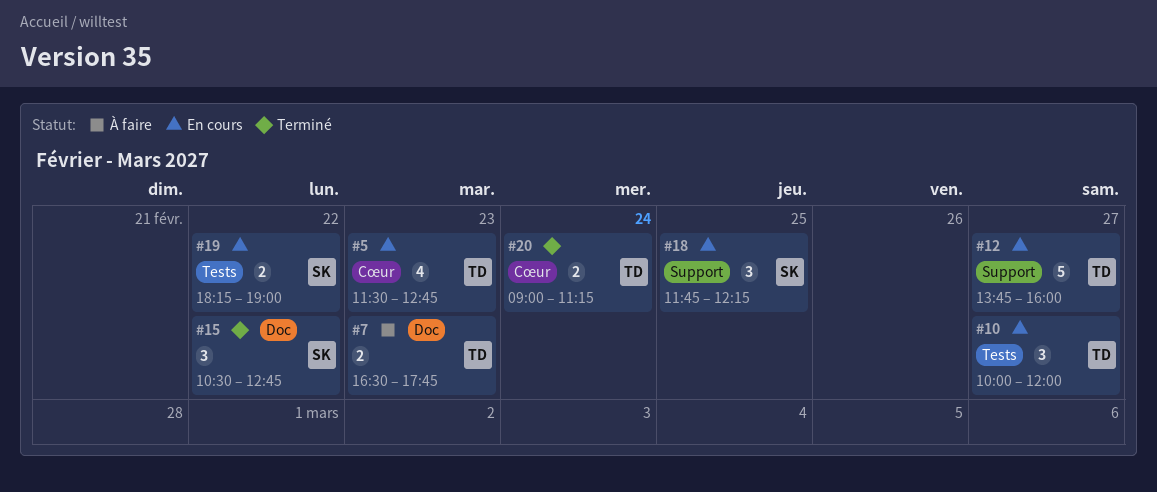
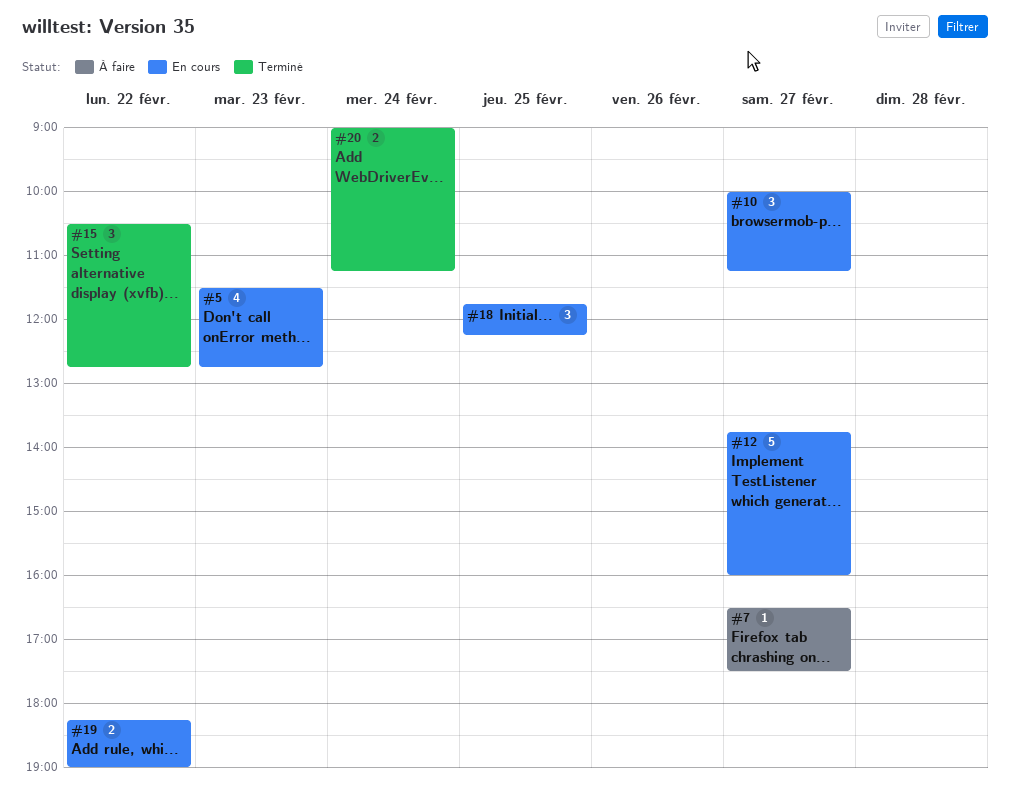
#7, estimate: 2 -> 1
#7, day: Feb 23 -> Feb 27
#7, ends: 17:45 -> 17:30
#10, ends: 12:00 -> 11:15

